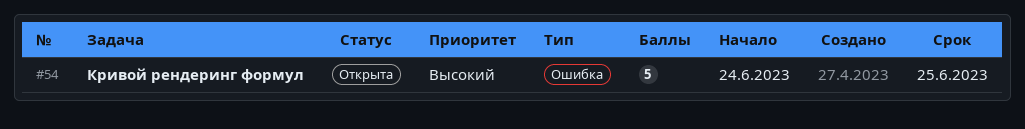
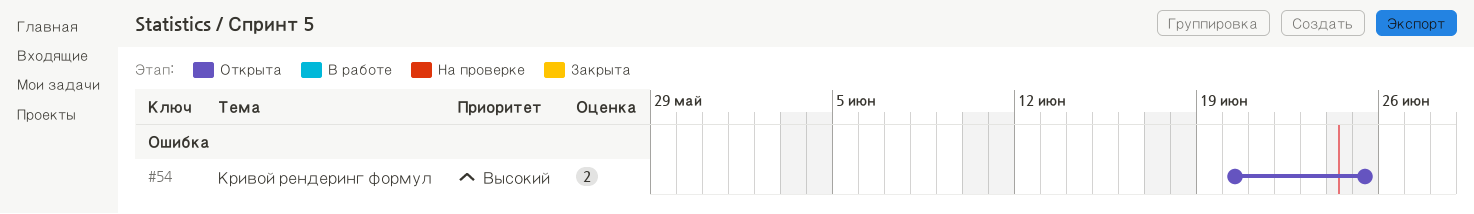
#54, estimate: 5 -> 2
#54, start: Jun 24 -> Jun 20

